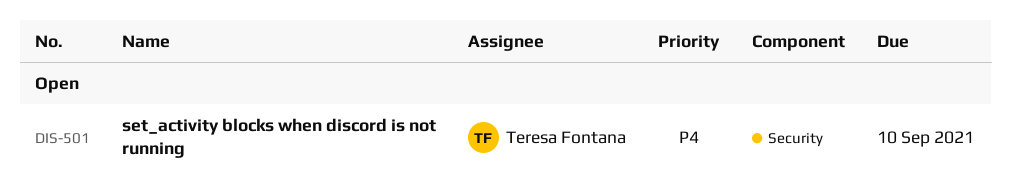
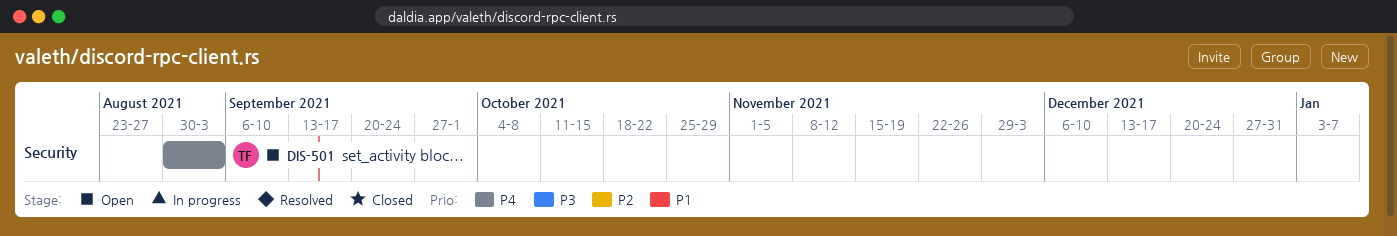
DIS-501, due: Sep 10 -> Sep 3

